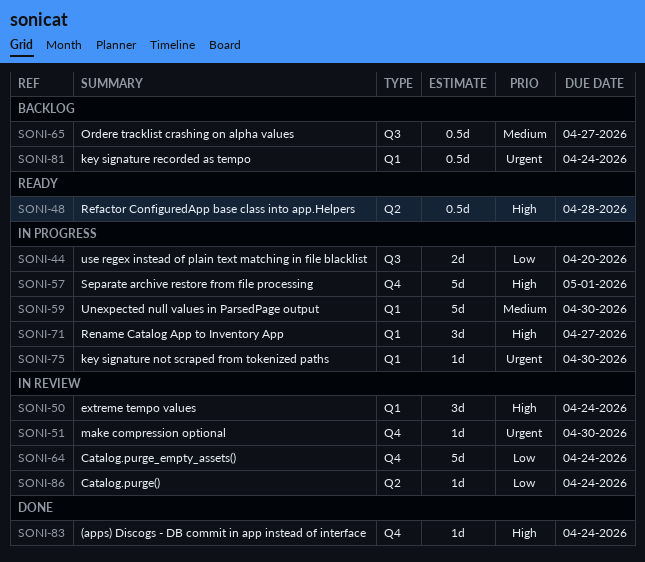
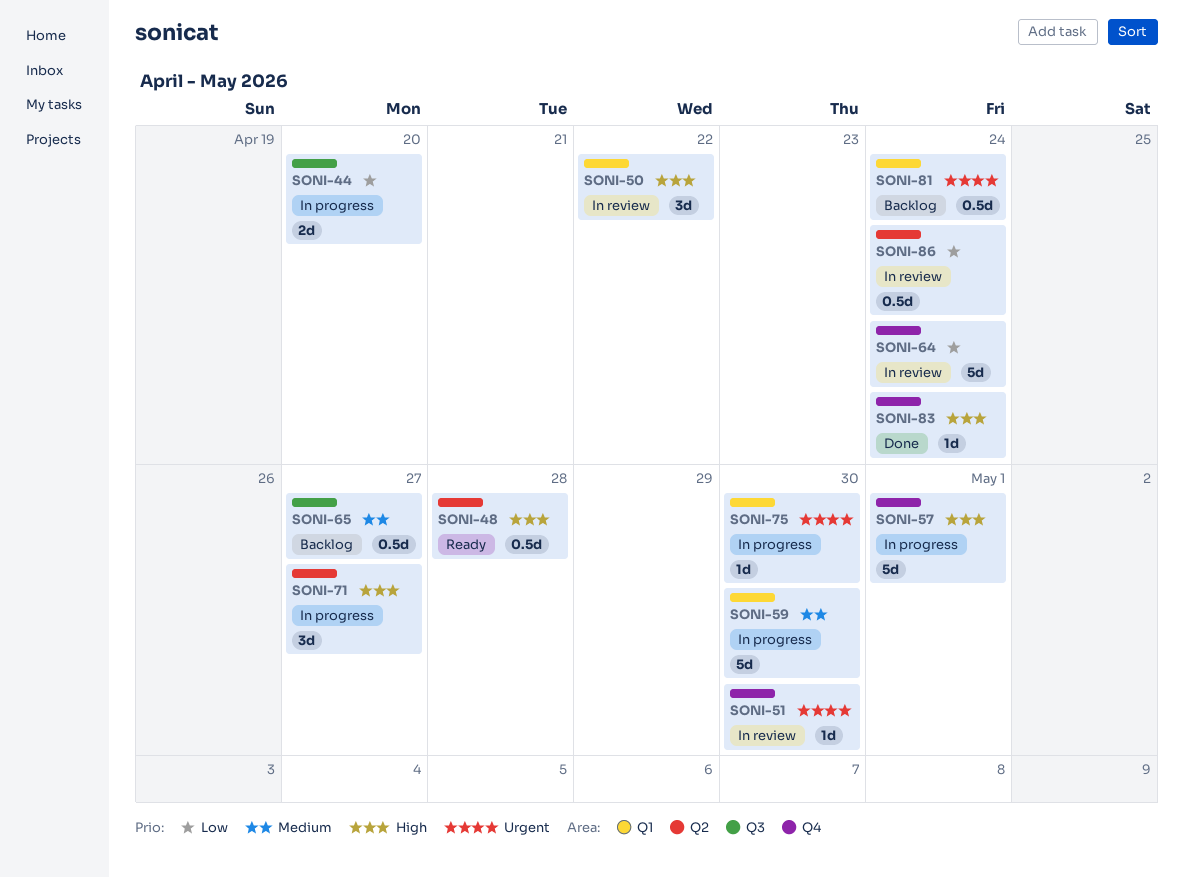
SONI-50, due: Apr 24 -> Apr 22
SONI-71, label: Q1 -> Q2
SONI-86, estimate: 1d -> 0.5d

